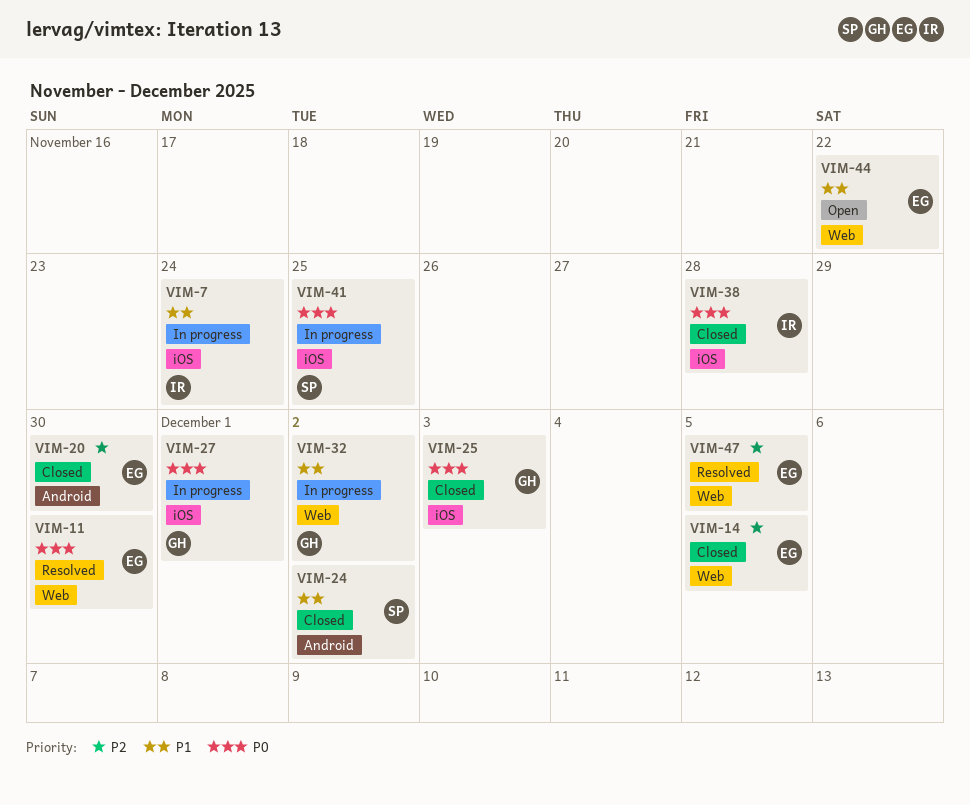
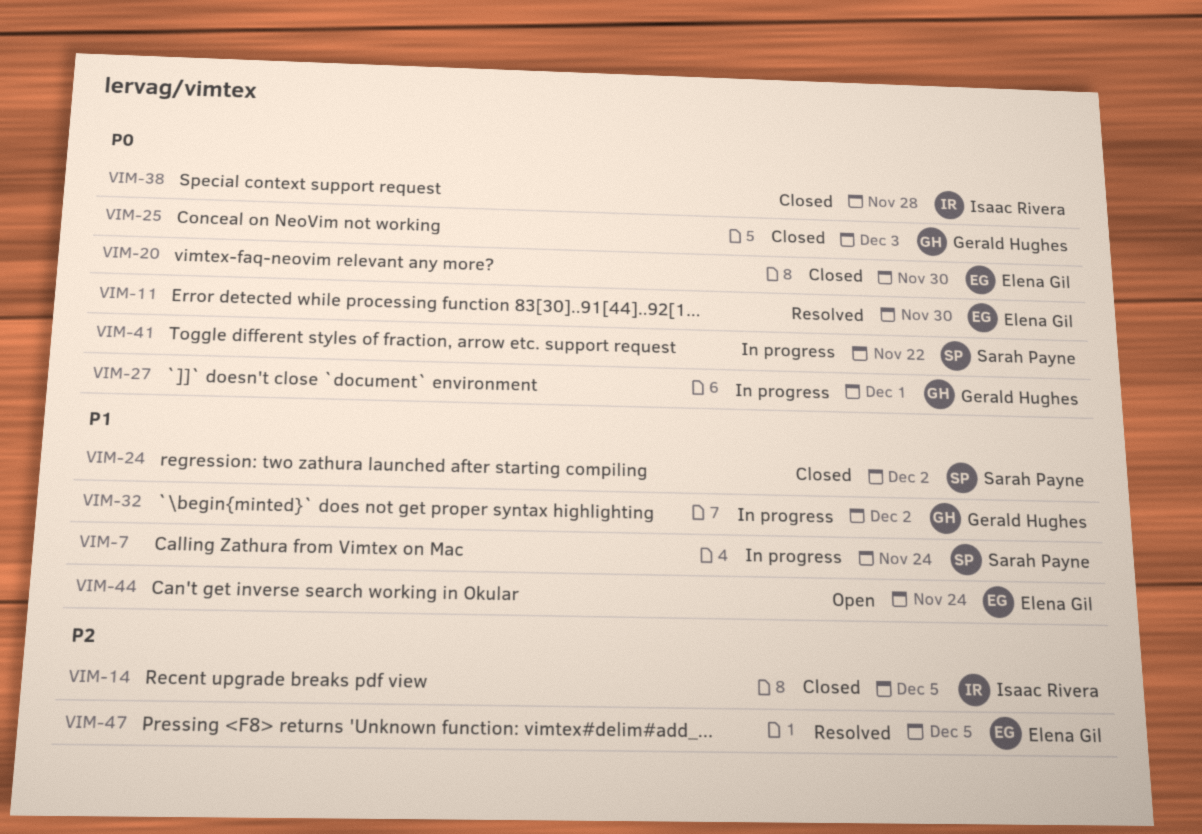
VIM-7, owner: Isaac Rivera -> Sarah Payne
VIM-14, owner: Elena Gil -> Isaac Rivera
VIM-20, priority: P2 -> P0
VIM-41, due: Nov 25 -> Nov 22
VIM-44, due: Nov 22 -> Nov 24

